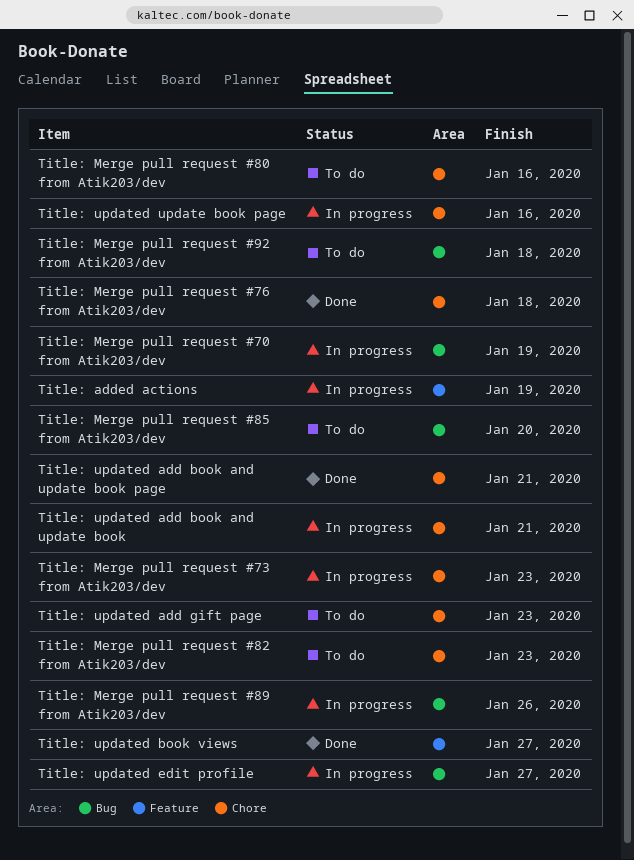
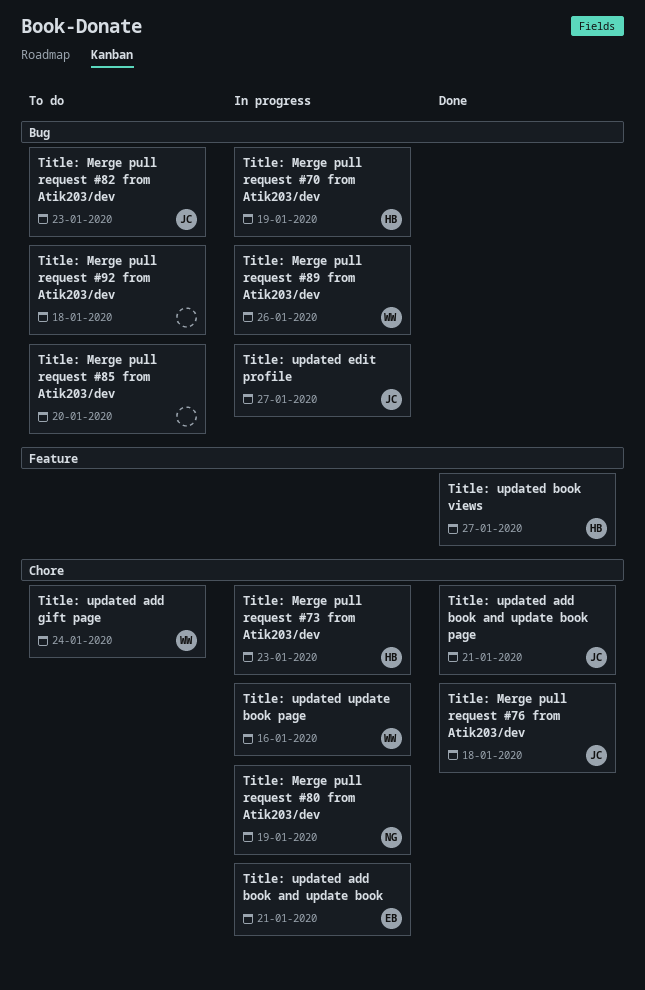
Title: added actions: present -> none
Title: Merge pull request #80 from Atik203/dev, status: To do -> In progress
Title: Merge pull request #80 from Atik203/dev, due: Jan 16 -> Jan 19
Title: Merge pull request #82 from Atik203/dev, label: Chore -> Bug
Title: updated add gift page, due: Jan 23 -> Jan 24

